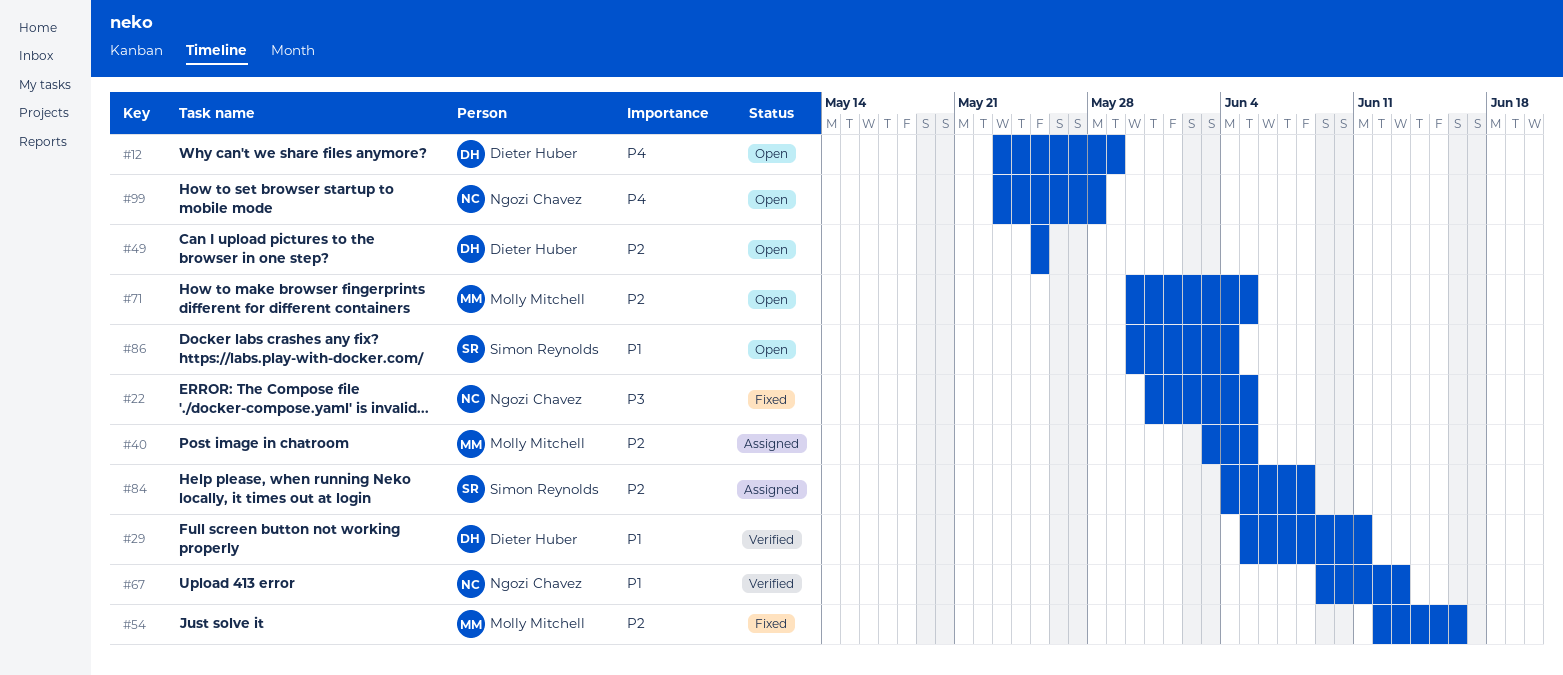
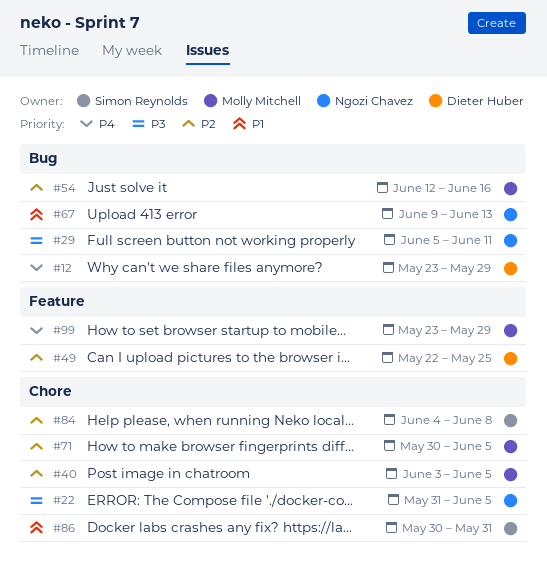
#29, owner: Dieter Huber -> Ngozi Chavez
#29, priority: P1 -> P3
#49, start: May 25 -> May 22
#86, due: Jun 4 -> May 31
#99, owner: Ngozi Chavez -> Molly Mitchell
#99, due: May 28 -> May 29

